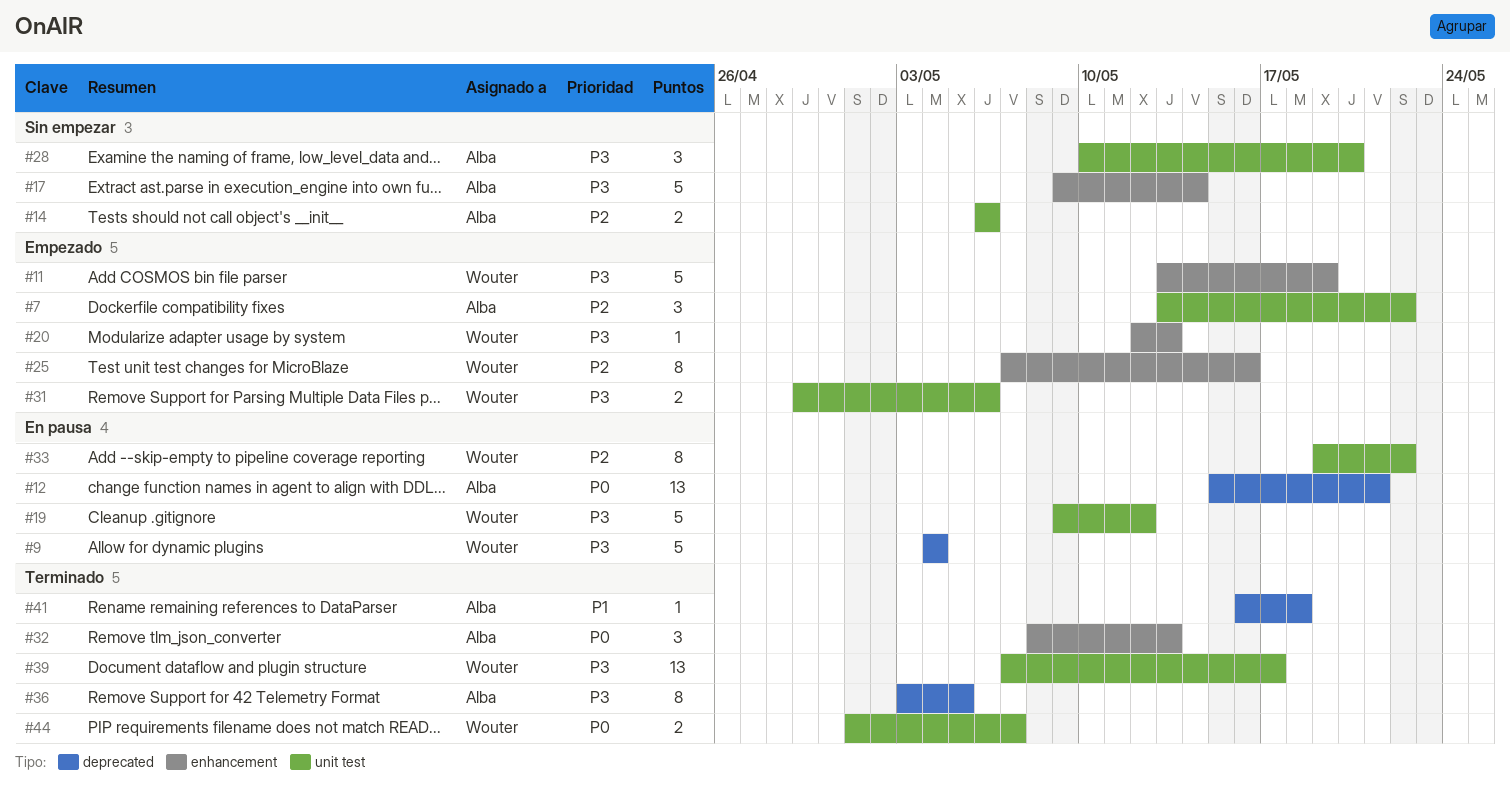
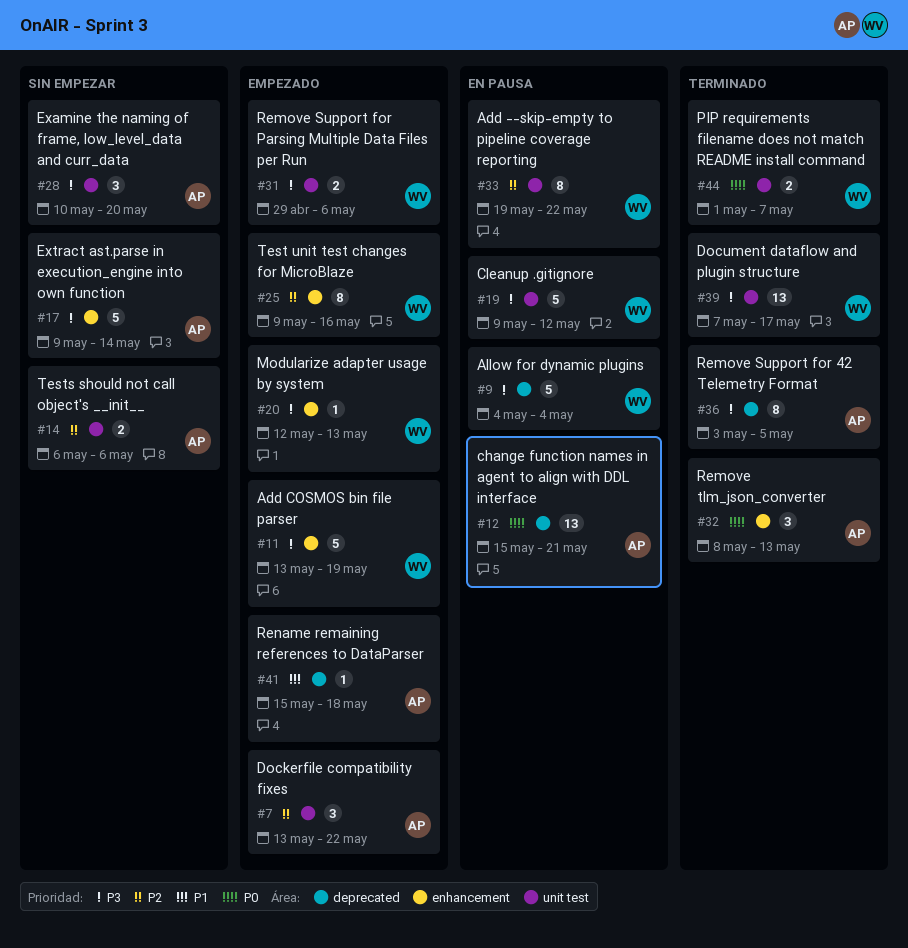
#25, start: May 7 -> May 9
#41, status: Terminado -> Empezado
#41, start: May 16 -> May 15

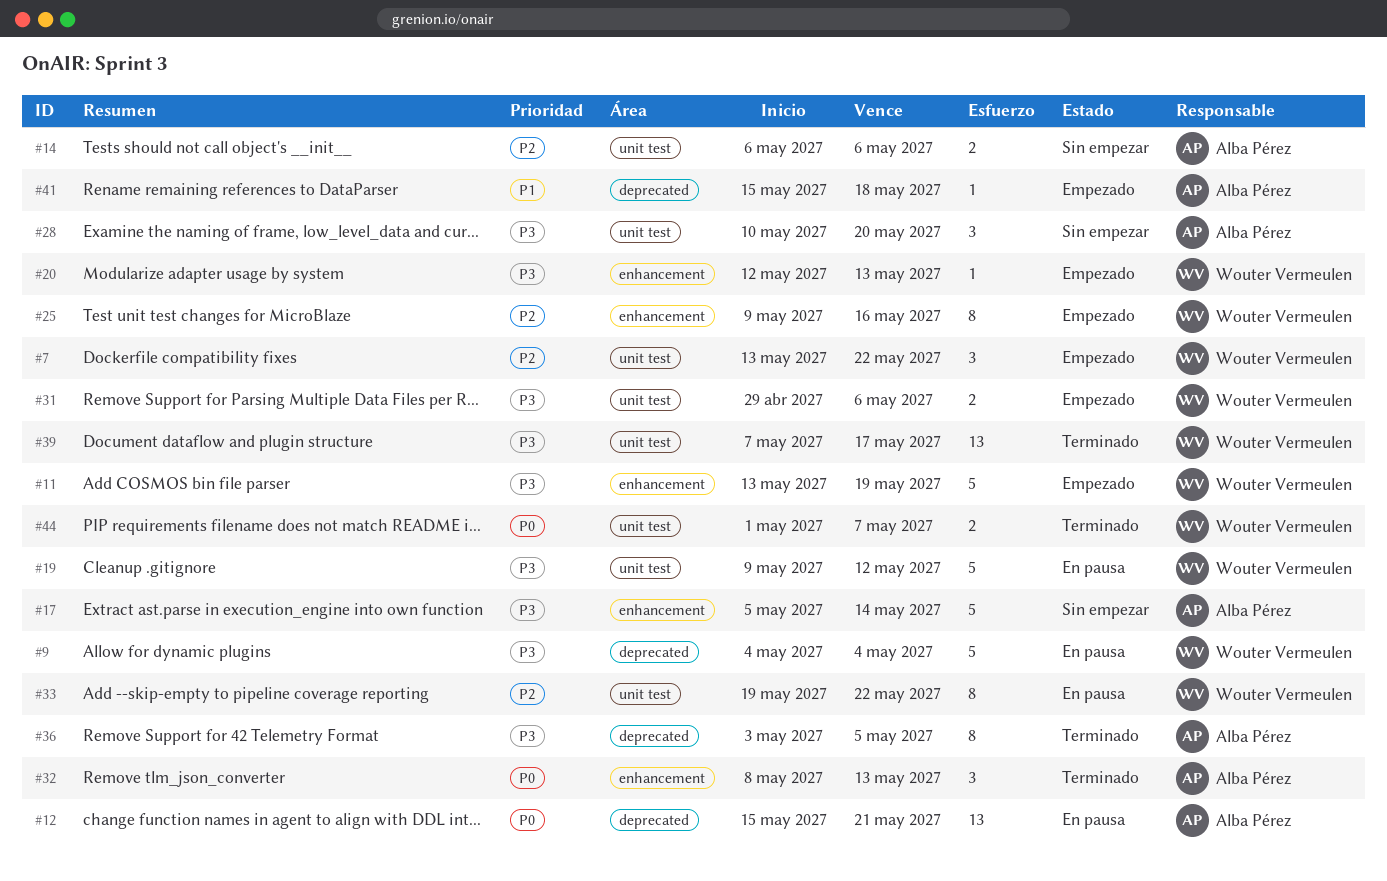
#7, owner: Alba Pérez -> Wouter Vermeulen
#17, start: May 9 -> May 5

